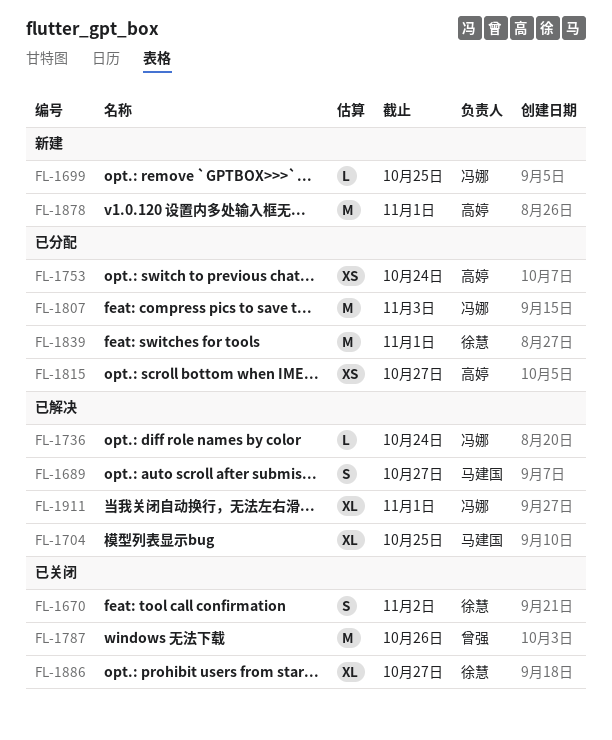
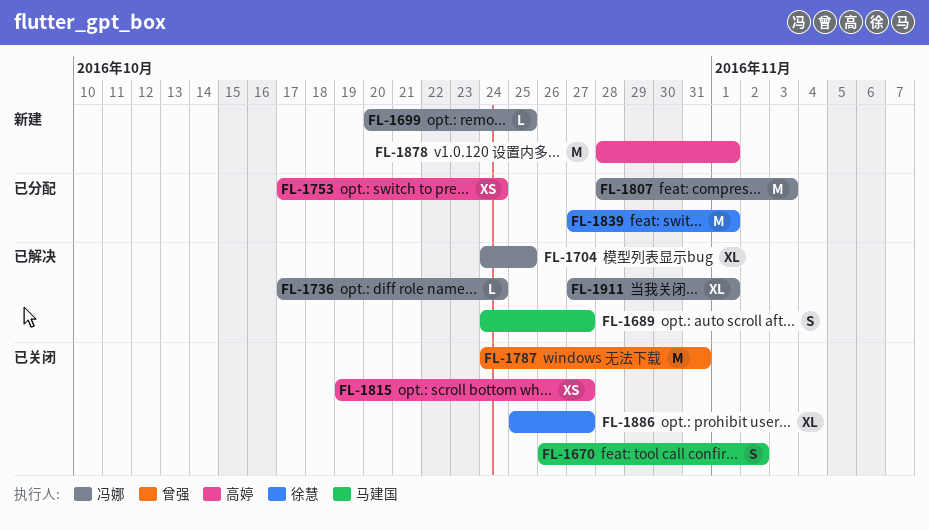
FL-1670, owner: 徐慧 -> 马建国
FL-1704, owner: 马建国 -> 冯娜
FL-1787, due: Oct 26 -> Oct 31
FL-1815, status: 已分配 -> 已关闭

